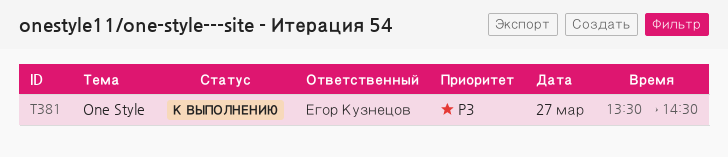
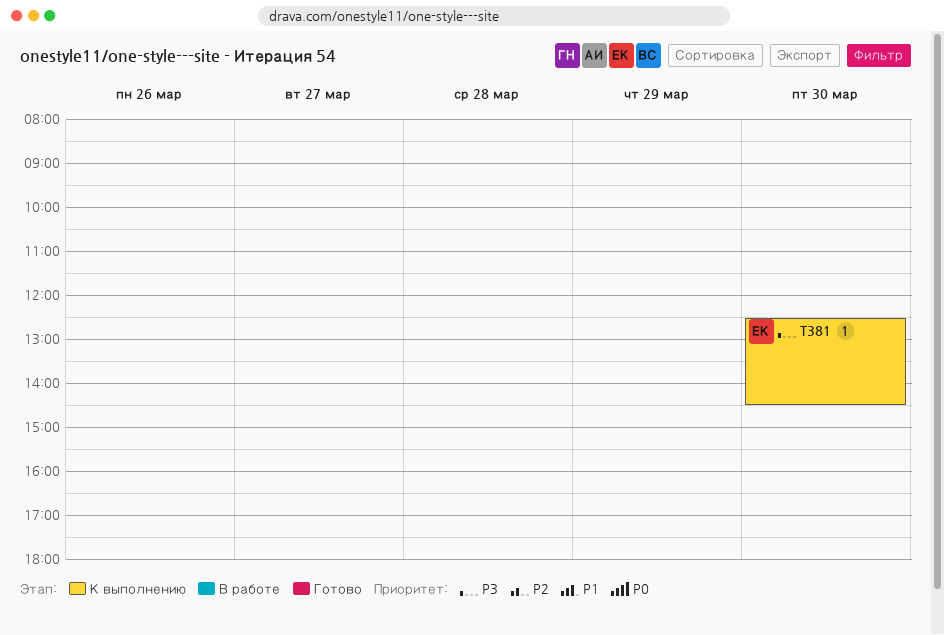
T381, day: Mar 27 -> Mar 30
T381, begins: 13:30 -> 12:30

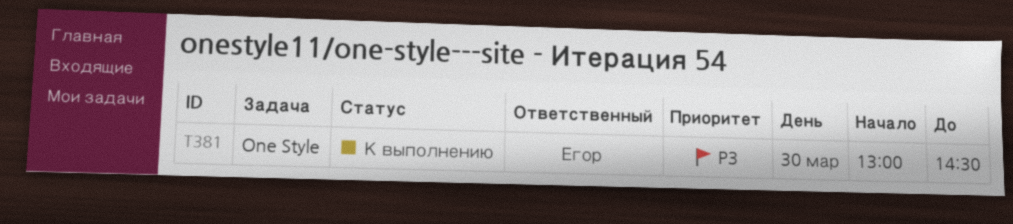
T381, begins: 12:30 -> 13:00

